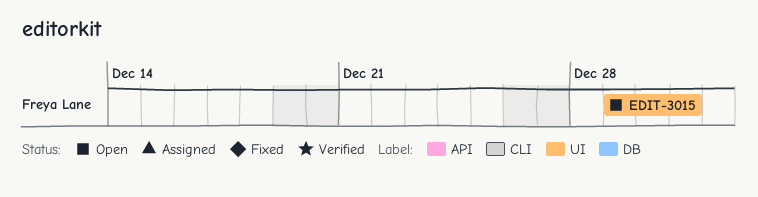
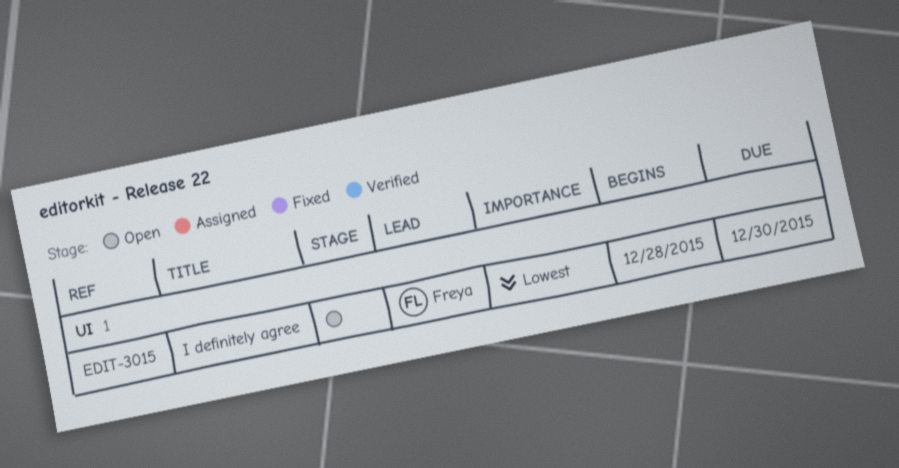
EDIT-3015, start: Dec 29 -> Dec 28
EDIT-3015, due: Dec 31 -> Dec 30

